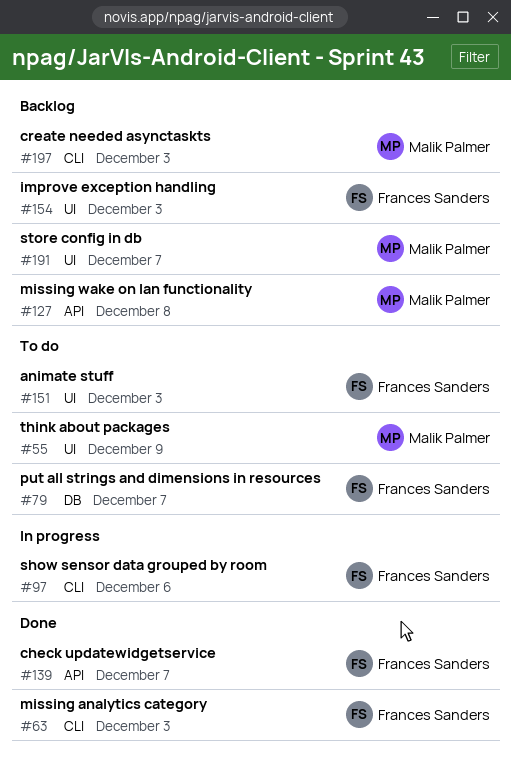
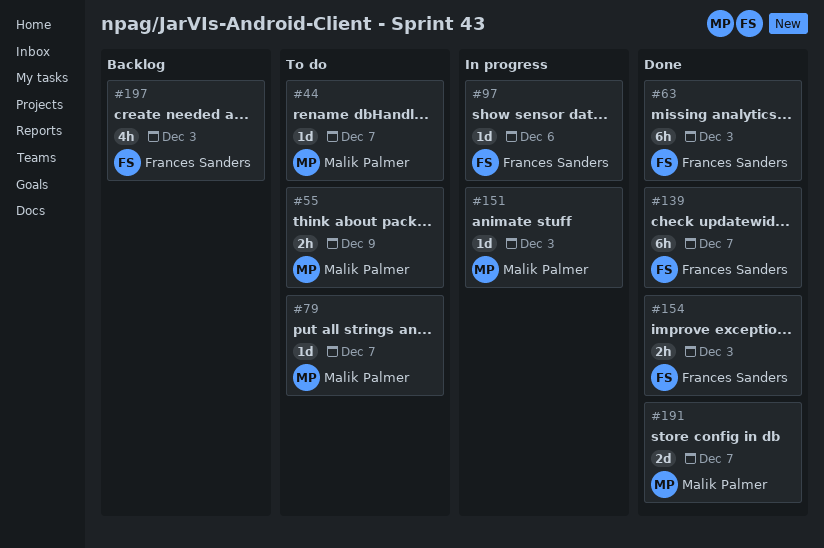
#44: none -> present
#79, owner: Frances Sanders -> Malik Palmer
#127: present -> none
#151, status: To do -> In progress
#151, owner: Frances Sanders -> Malik Palmer
#154, status: Backlog -> Done
#191, status: Backlog -> Done
#197, owner: Malik Palmer -> Frances Sanders

